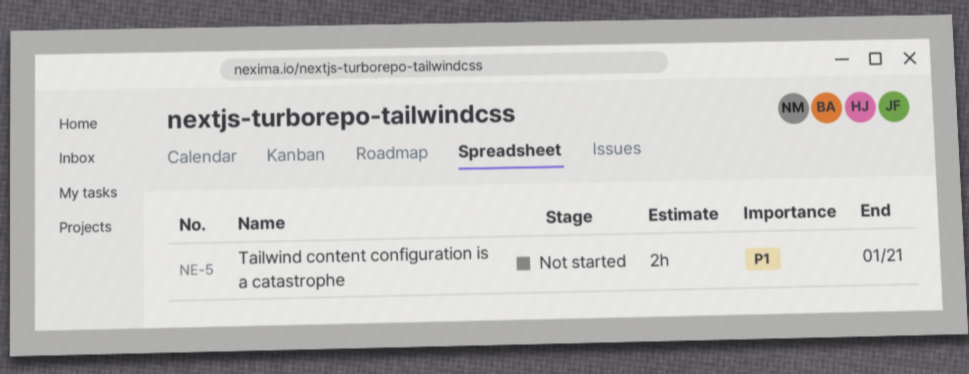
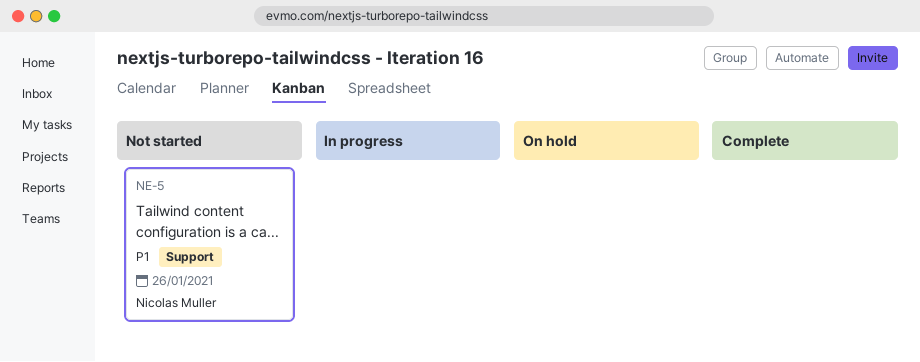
NE-5, due: Jan 21 -> Jan 26

